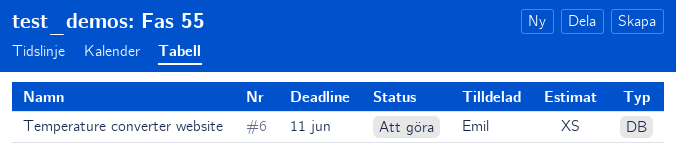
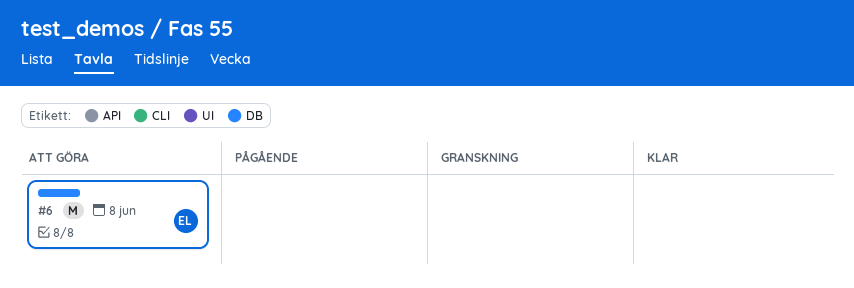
#6, estimate: XS -> M
#6, due: Jun 11 -> Jun 8

